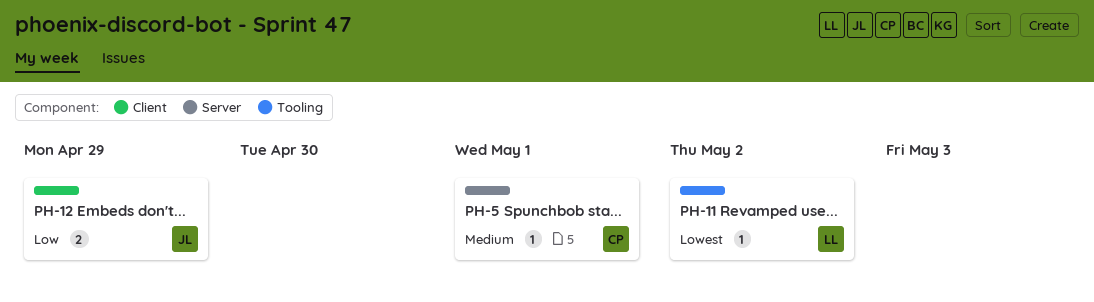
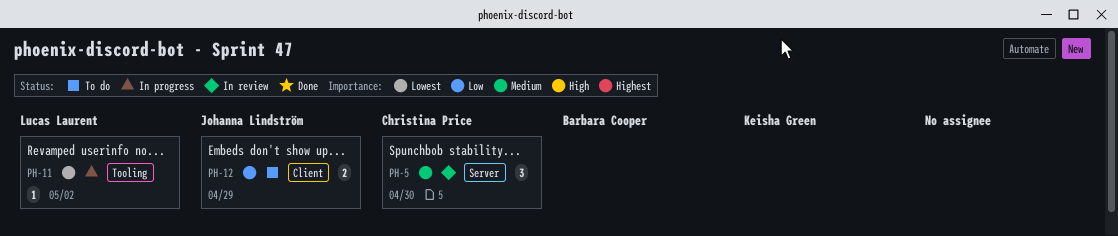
PH-5, estimate: 1 -> 3
PH-5, due: May 1 -> Apr 30

